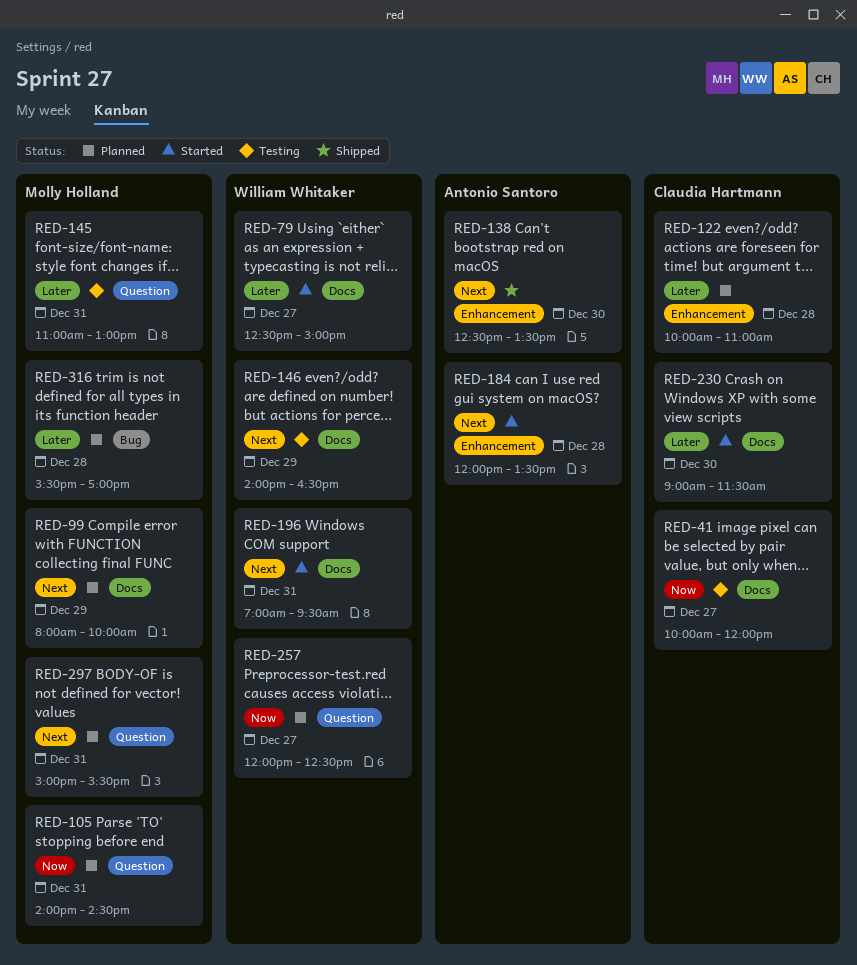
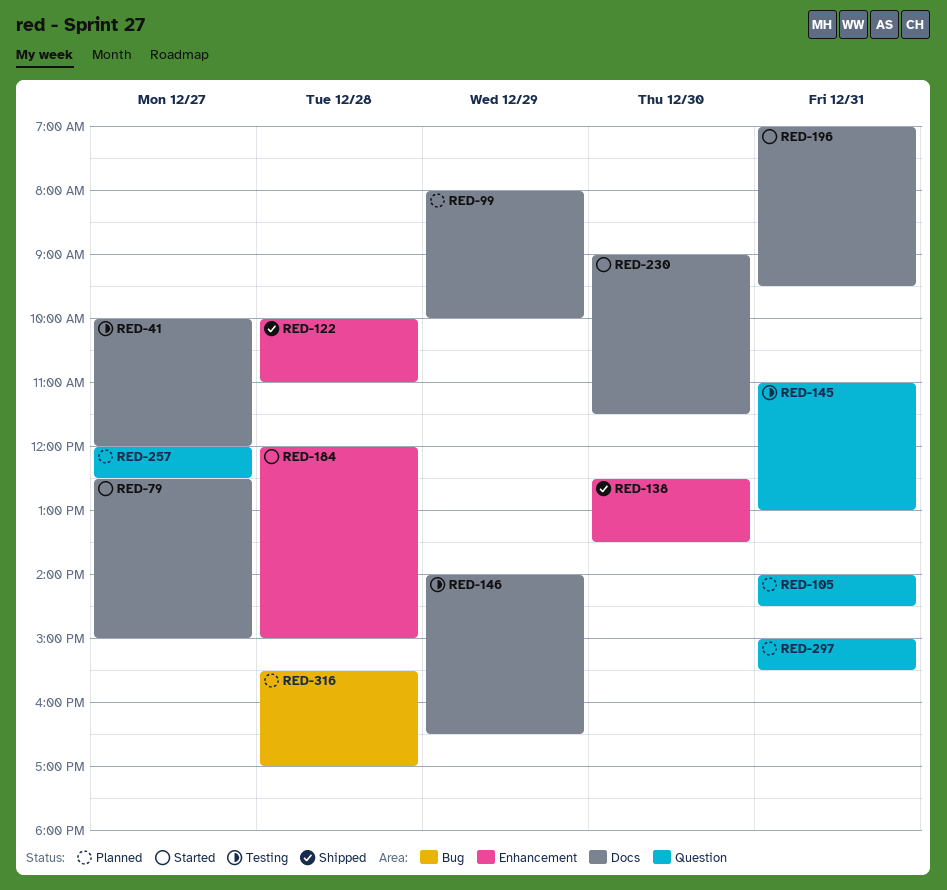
RED-122, status: Planned -> Shipped
RED-184, ends: 13:30 -> 15:00

